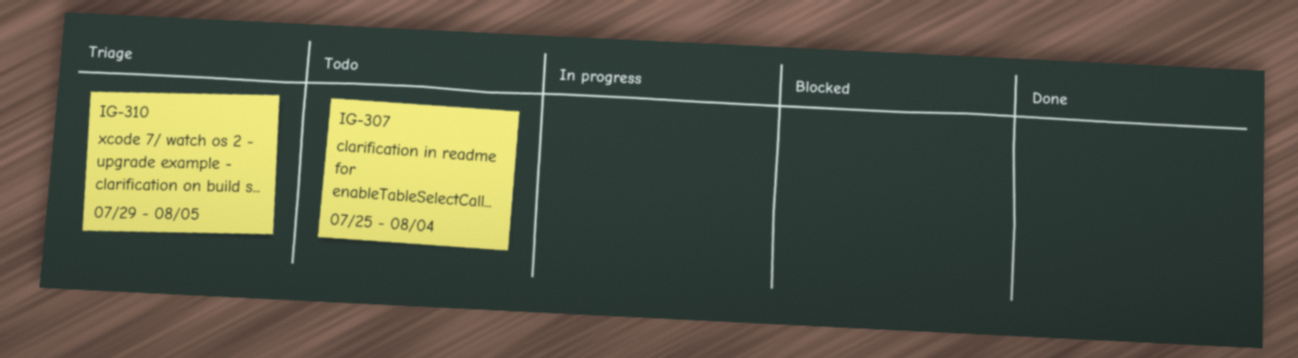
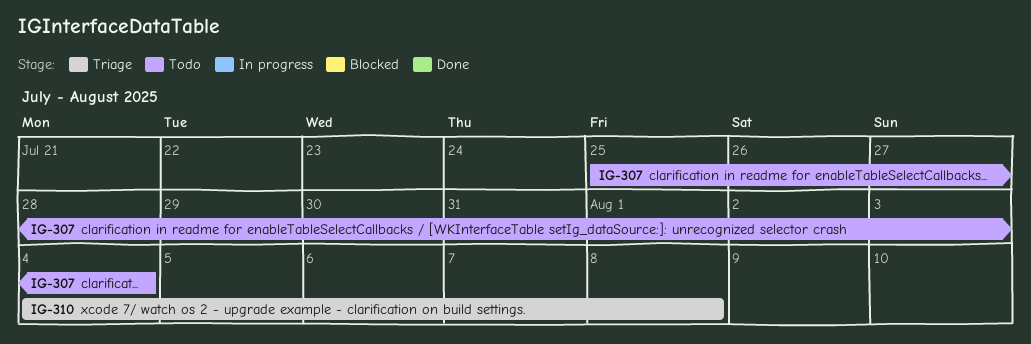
IG-310, start: Jul 29 -> Aug 4
IG-310, due: Aug 5 -> Aug 8

